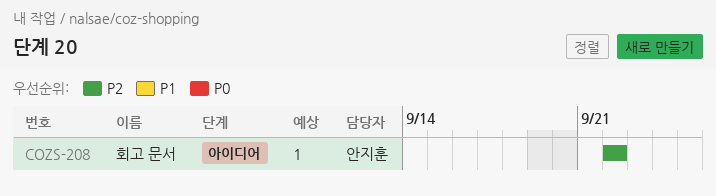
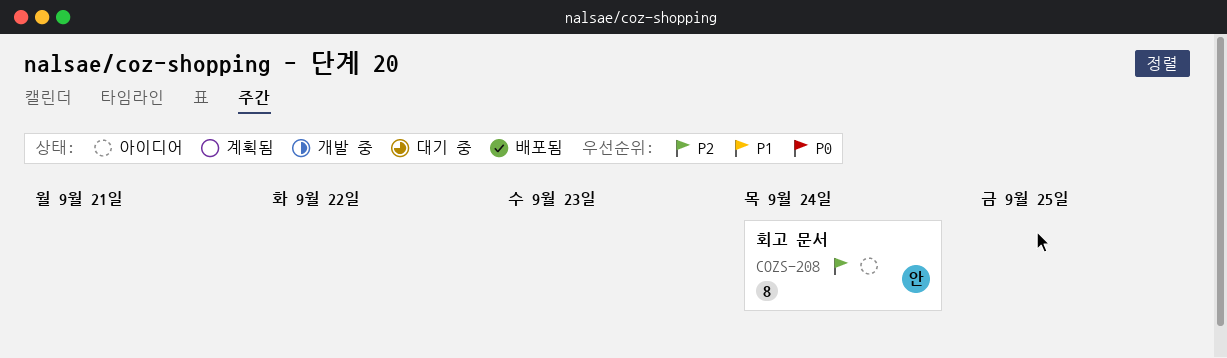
COZS-208, estimate: 1 -> 8
COZS-208, due: Sep 22 -> Sep 24

